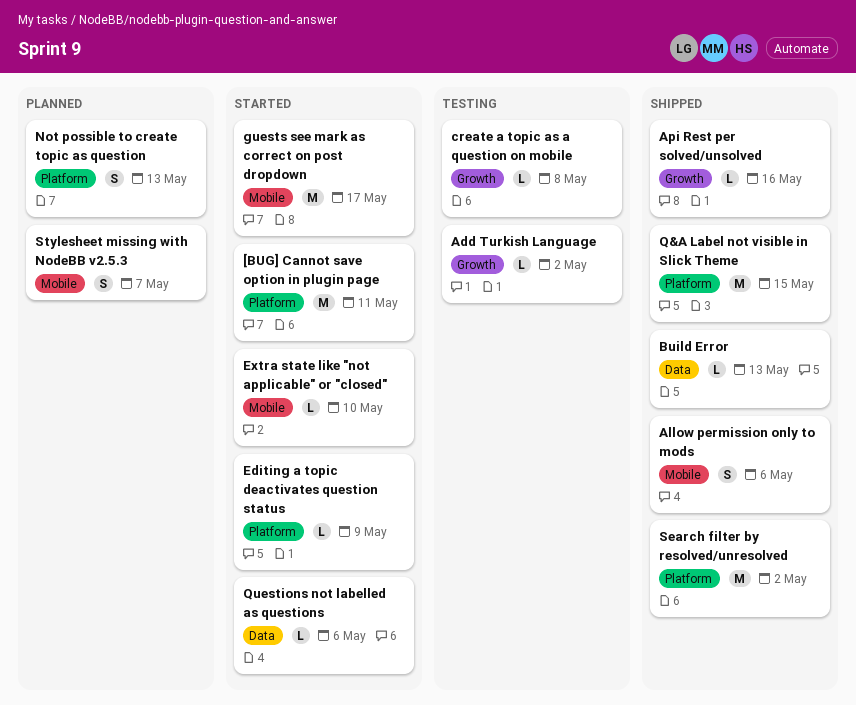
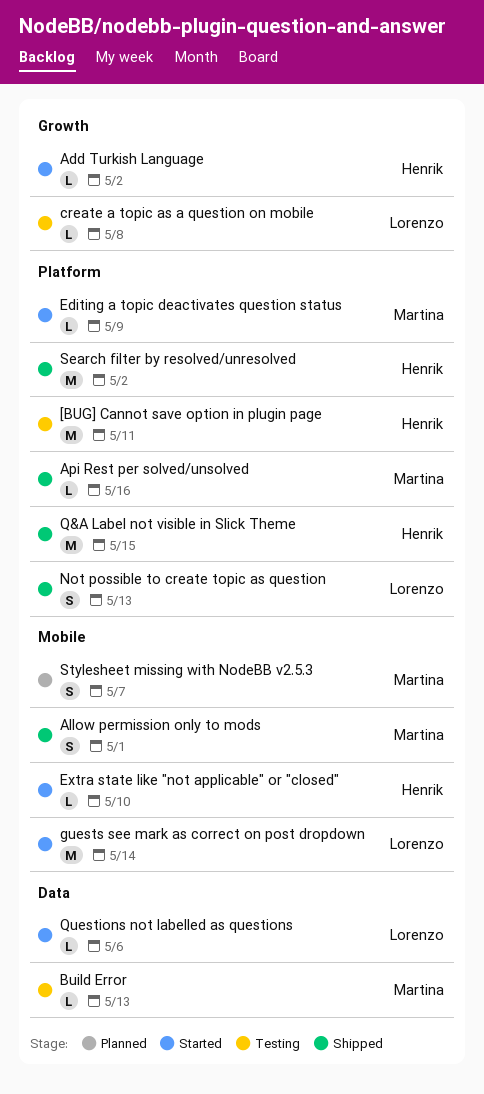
[BUG] Cannot save option in plugin page, status: Started -> Testing
Add Turkish Language, status: Testing -> Started
Allow permission only to mods, due: May 6 -> May 1
Api Rest per solved/unsolved, label: Growth -> Platform
Build Error, status: Shipped -> Testing
guests see mark as correct on post dropdown, due: May 17 -> May 14
Not possible to create topic as question, status: Planned -> Shipped

